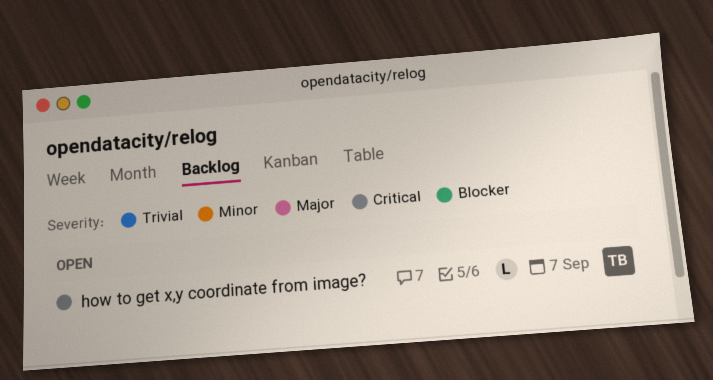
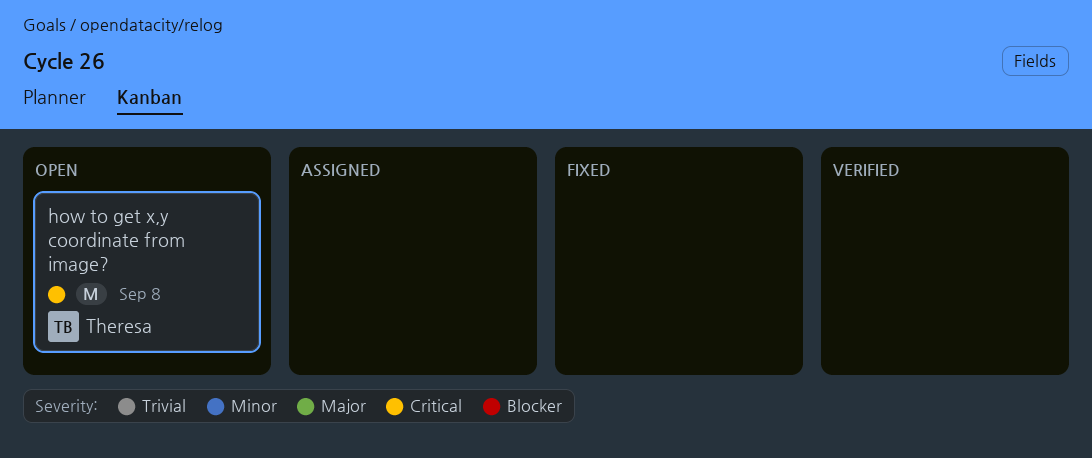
how to get x,y coordinate from image?, estimate: L -> M
how to get x,y coordinate from image?, due: Sep 7 -> Sep 8

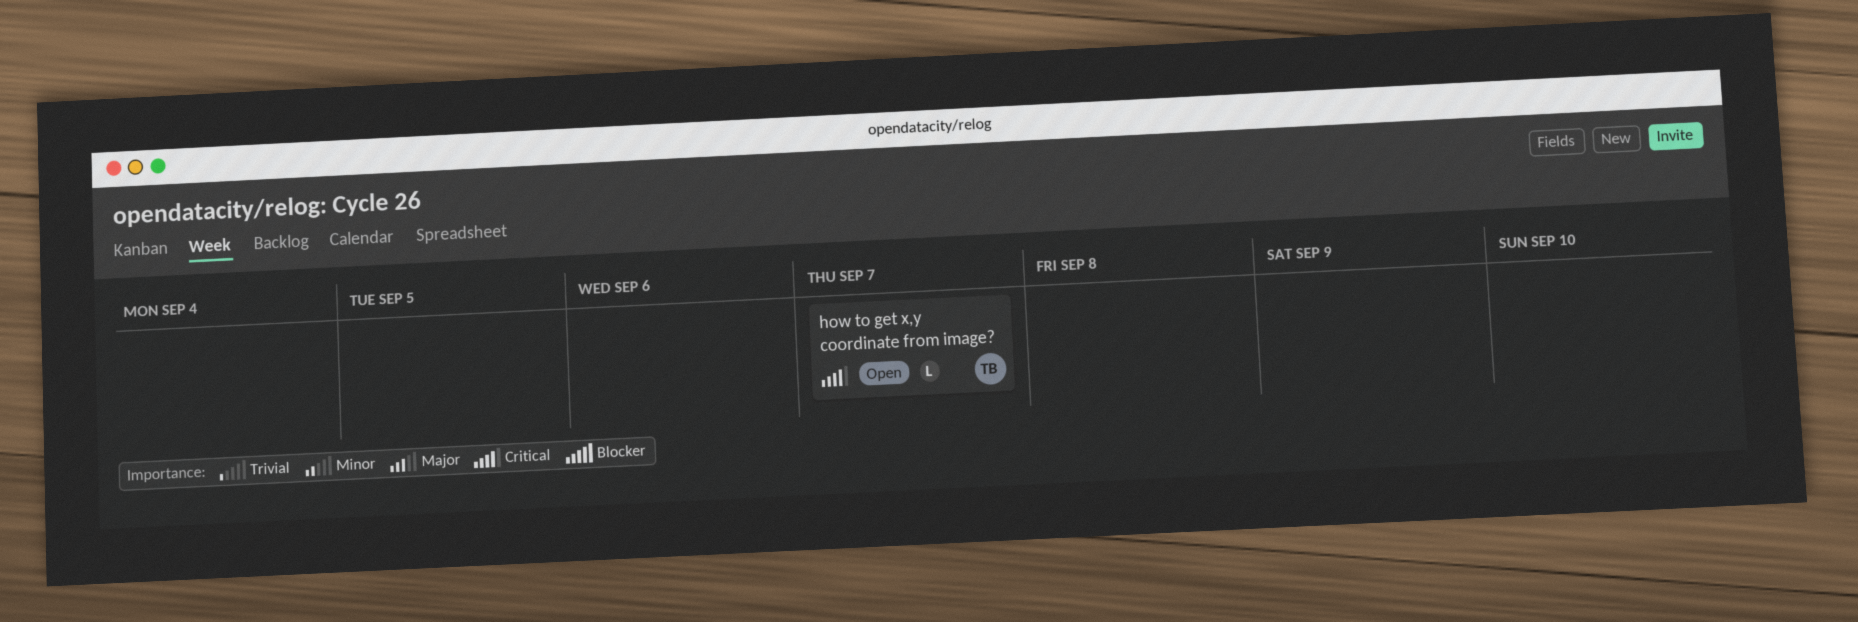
how to get x,y coordinate from image?, estimate: M -> L
how to get x,y coordinate from image?, due: Sep 8 -> Sep 7

